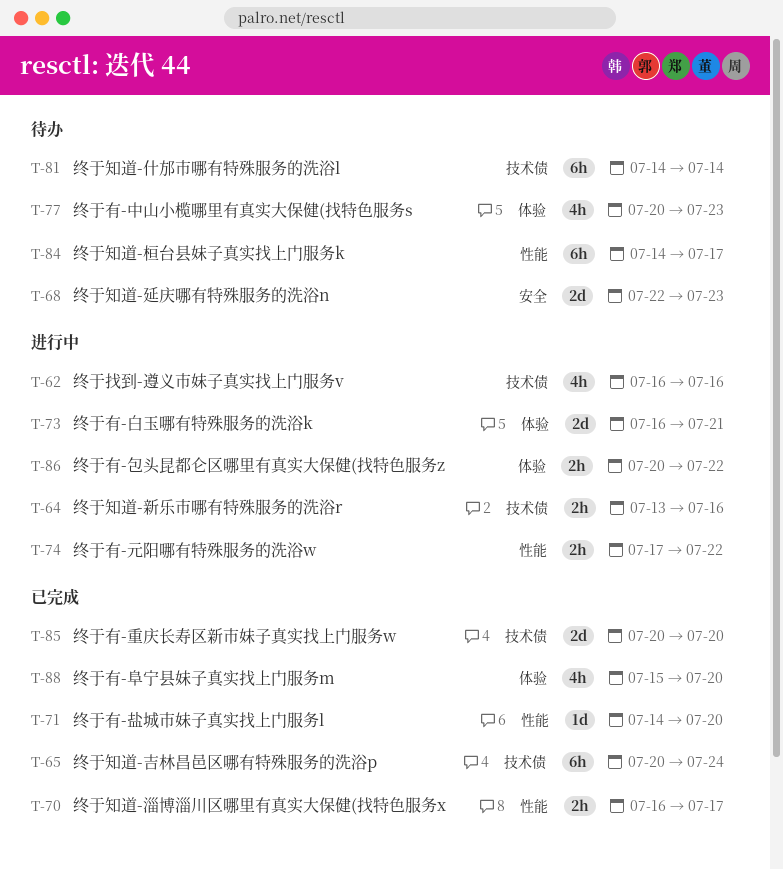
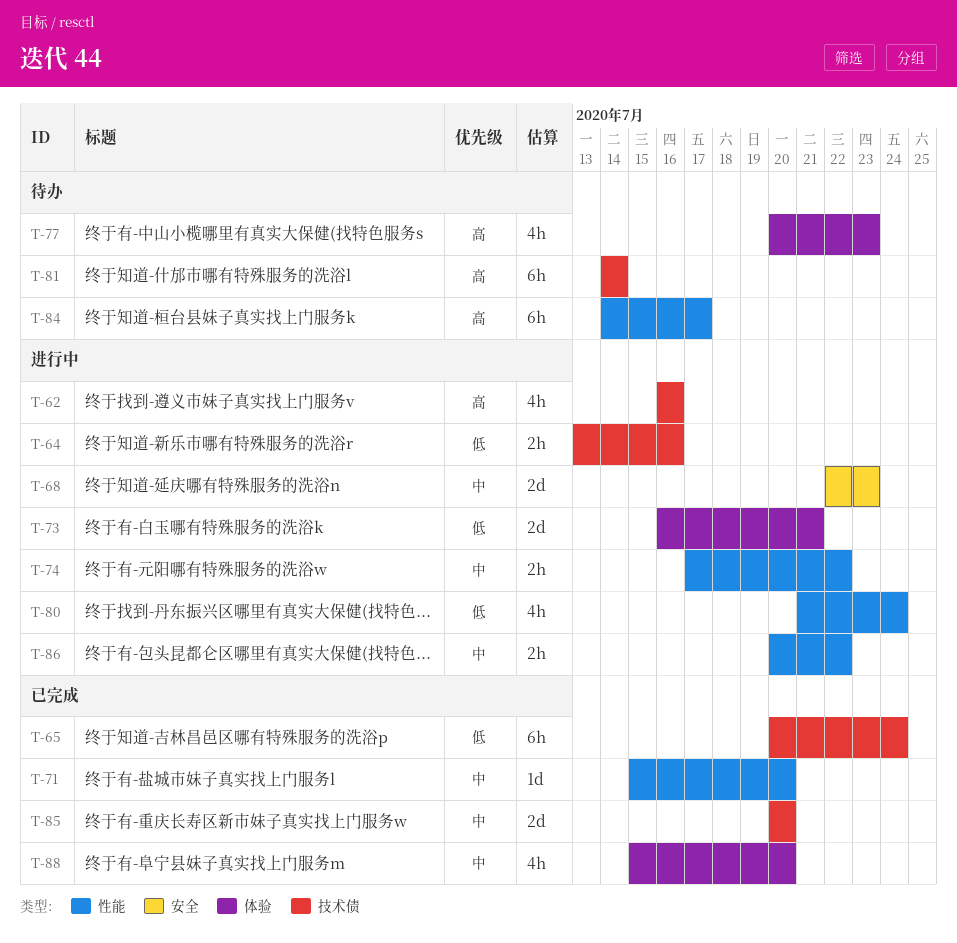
T-68, status: 待办 -> 进行中
T-70: present -> none
T-71, start: Jul 14 -> Jul 15
T-80: none -> present
T-86, label: 体验 -> 性能

